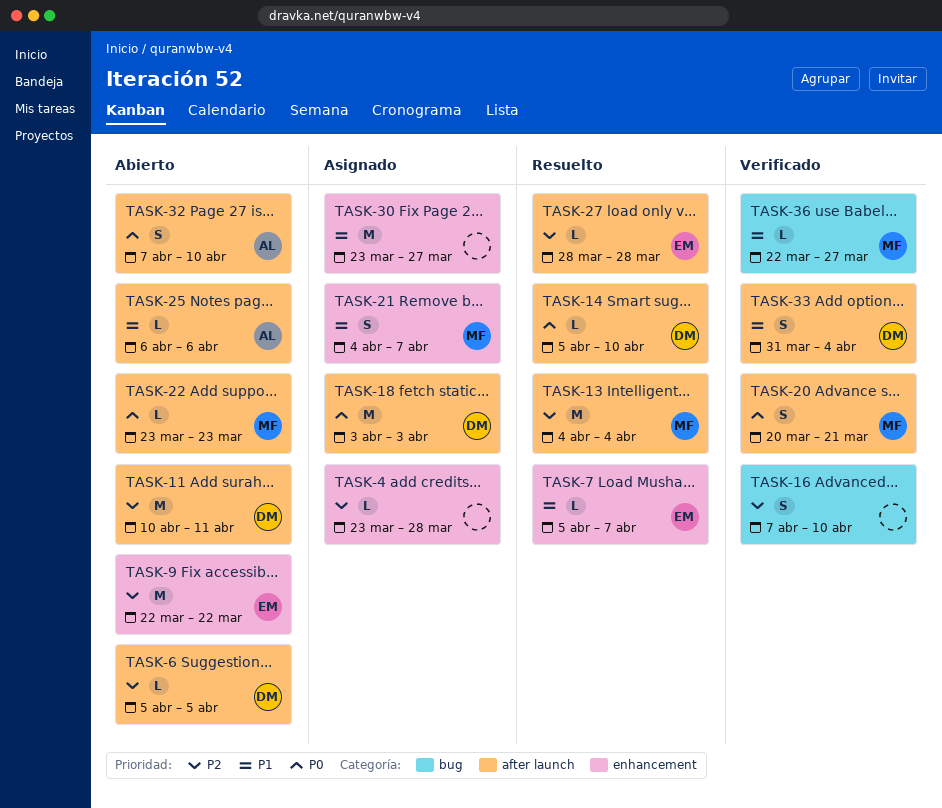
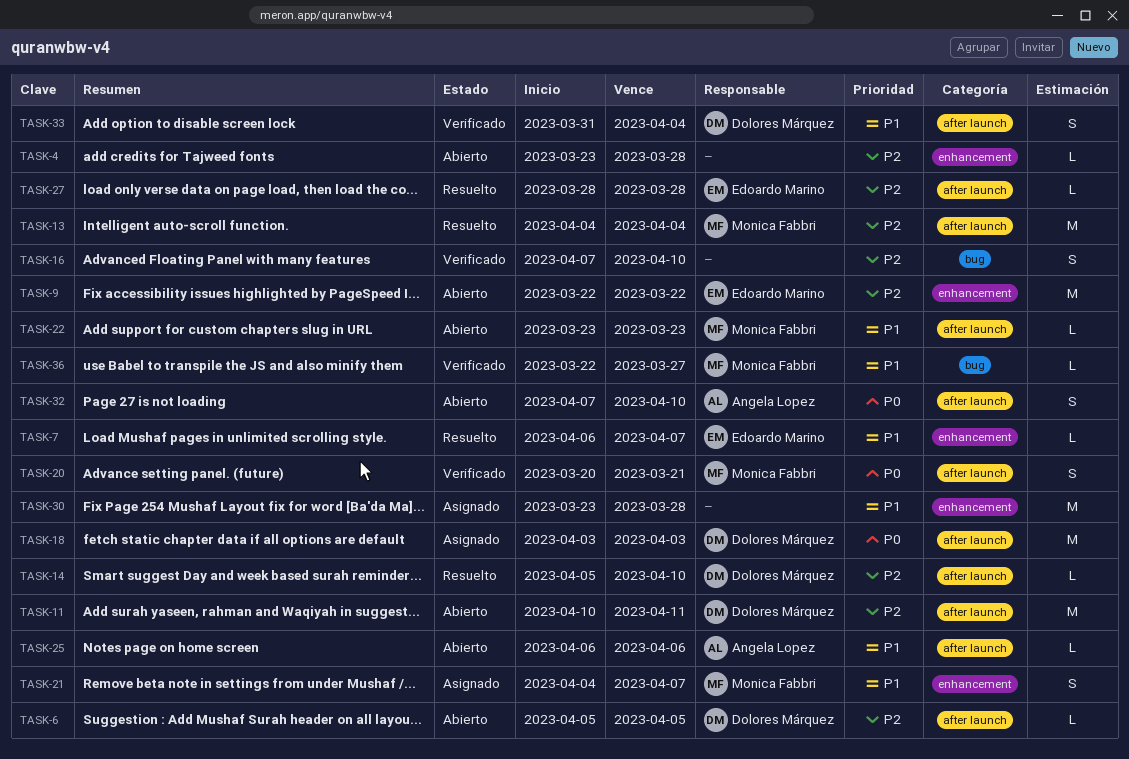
TASK-4, status: Asignado -> Abierto
TASK-7, start: Apr 5 -> Apr 6
TASK-14, priority: P0 -> P2
TASK-22, priority: P0 -> P1
TASK-30, due: Mar 27 -> Mar 28

